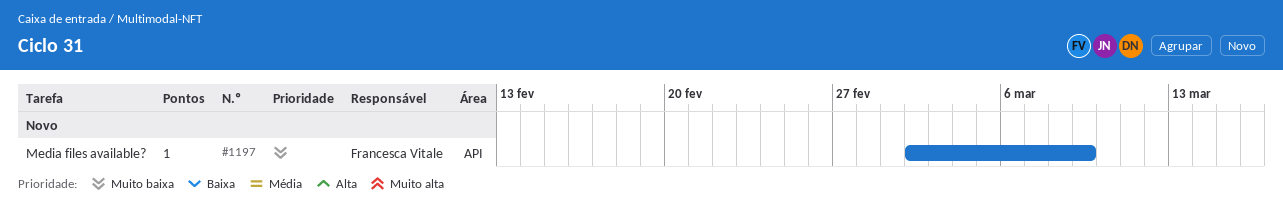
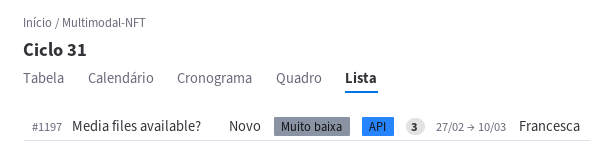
#1197, estimate: 1 -> 3
#1197, start: Mar 2 -> Feb 27
#1197, due: Mar 9 -> Mar 10

